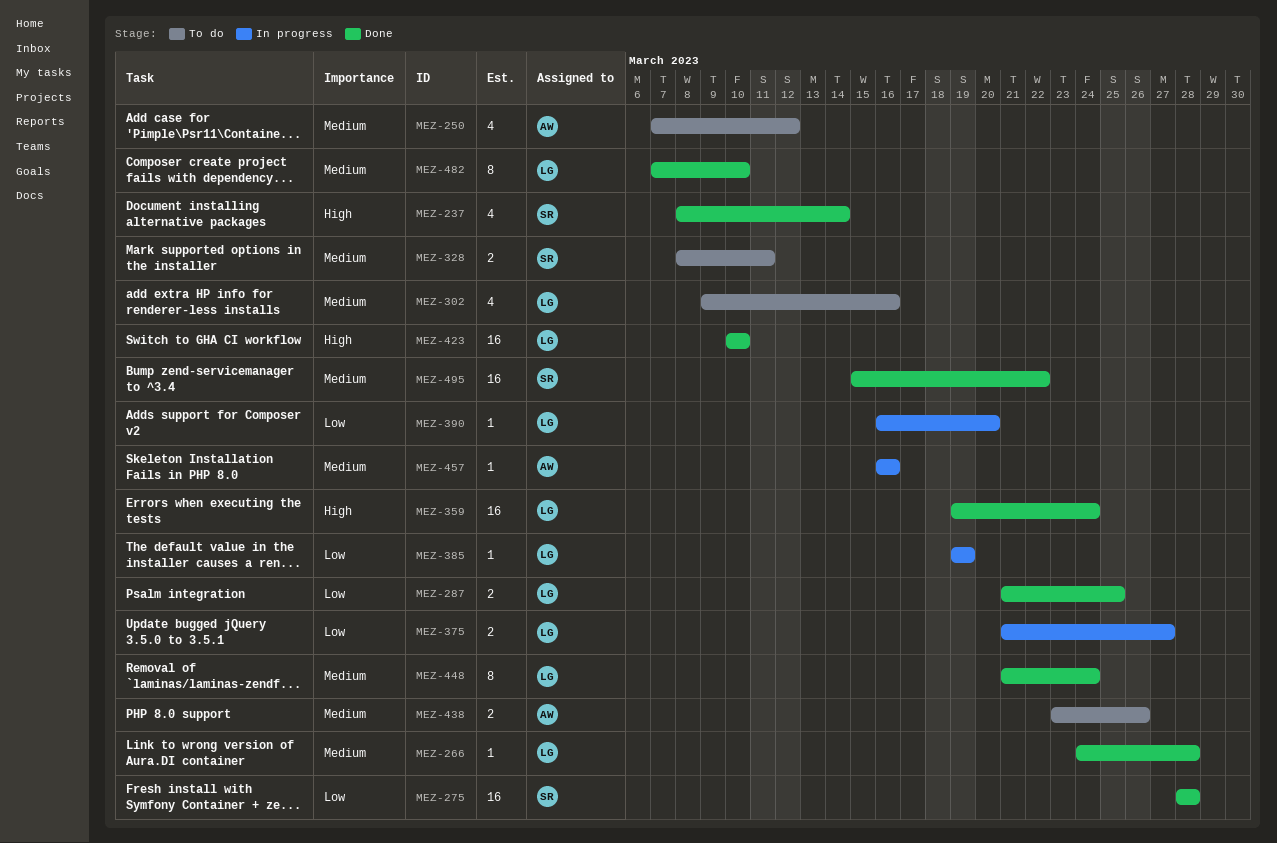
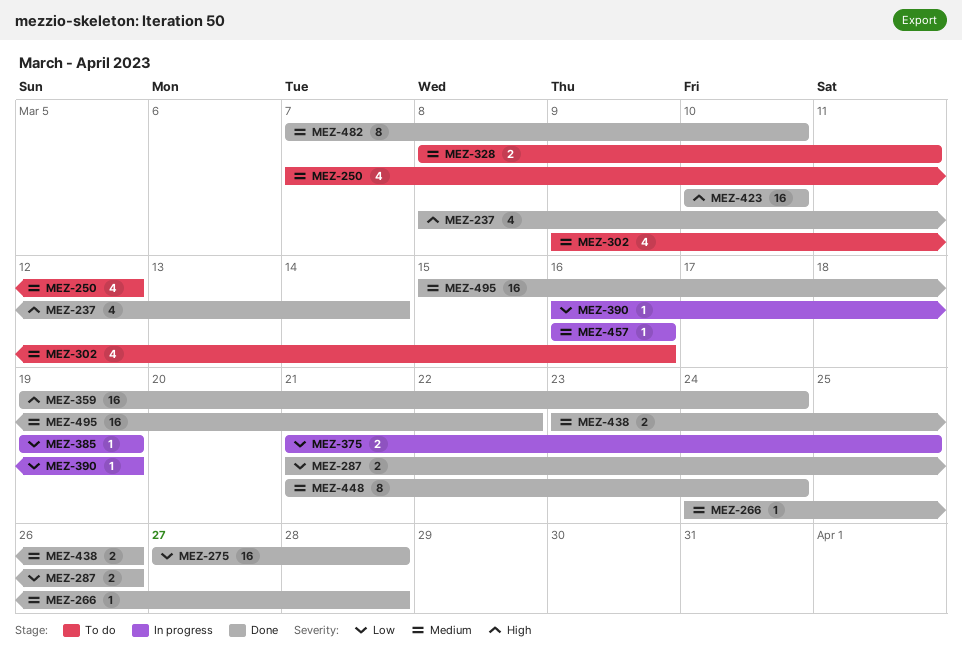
MEZ-275, start: Mar 28 -> Mar 27
MEZ-287, due: Mar 25 -> Mar 26
MEZ-375, due: Mar 27 -> Mar 25
MEZ-390, due: Mar 20 -> Mar 19
MEZ-438, status: To do -> Done

